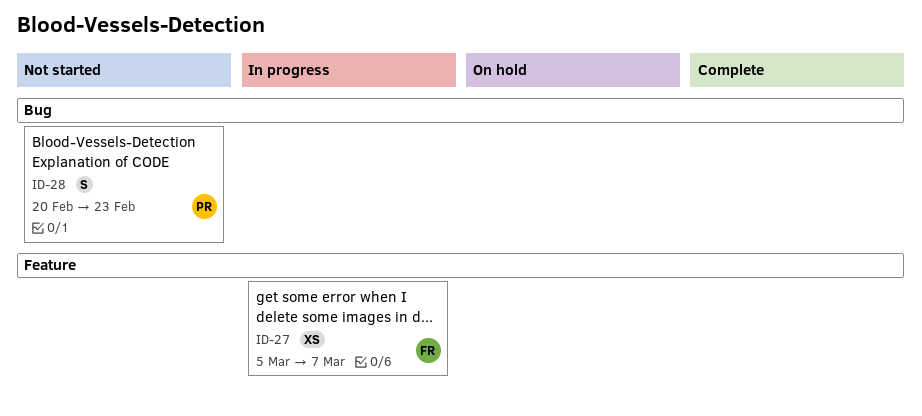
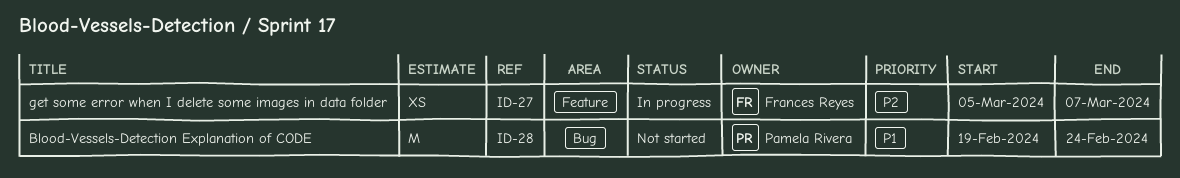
ID-28, estimate: S -> M
ID-28, start: Feb 20 -> Feb 19
ID-28, due: Feb 23 -> Feb 24

